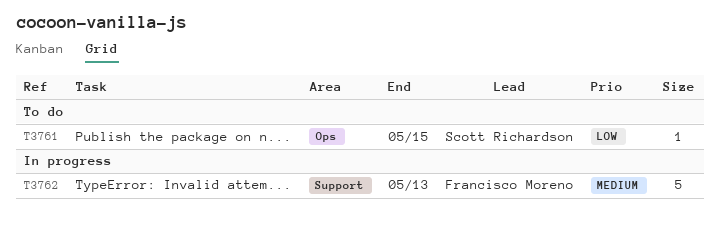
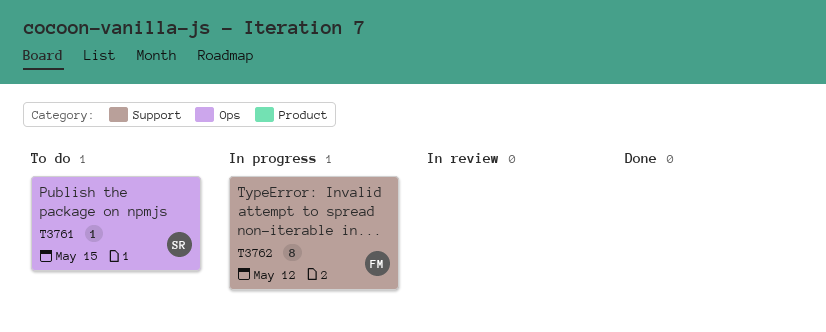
T3762, estimate: 5 -> 8
T3762, due: May 13 -> May 12

